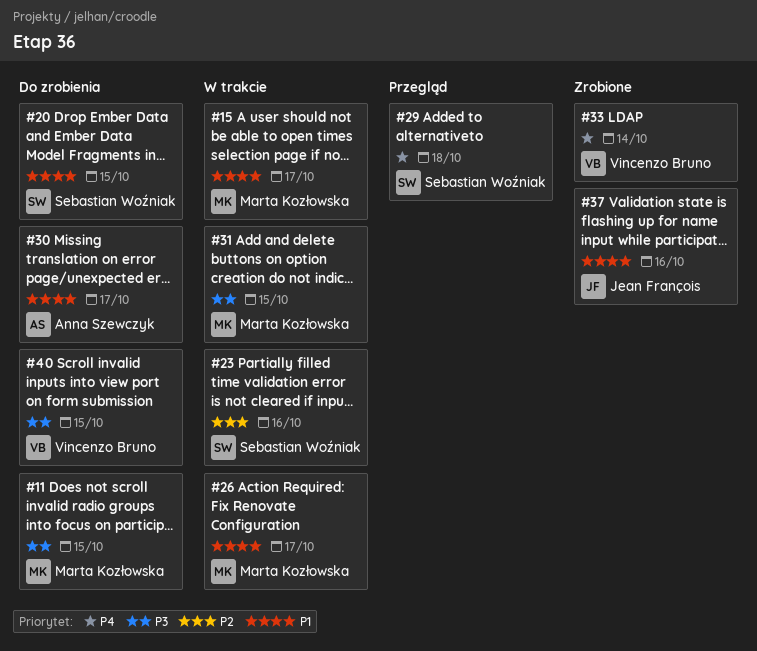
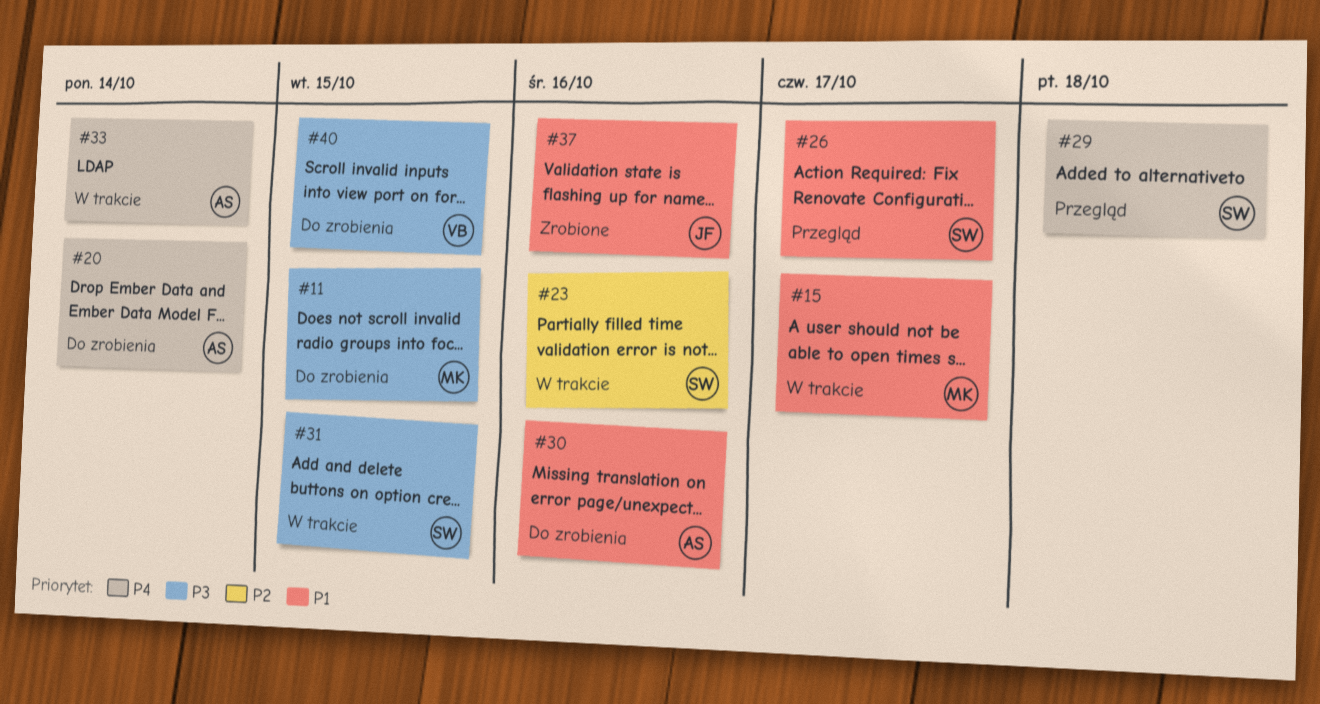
#20, owner: Sebastian Woźniak -> Anna Szewczyk
#20, priority: P1 -> P4
#20, due: Oct 15 -> Oct 14
#26, status: W trakcie -> Przegląd
#26, owner: Marta Kozłowska -> Sebastian Woźniak
#30, due: Oct 17 -> Oct 16
#31, owner: Marta Kozłowska -> Sebastian Woźniak
#33, status: Zrobione -> W trakcie
#33, owner: Vincenzo Bruno -> Anna Szewczyk

